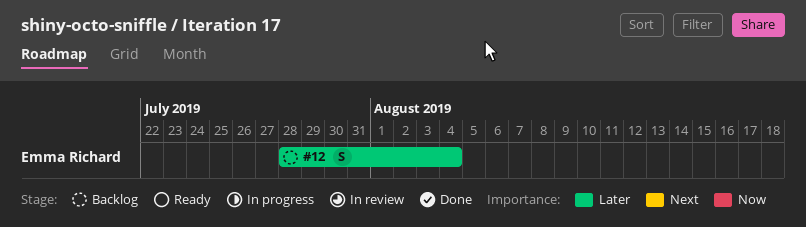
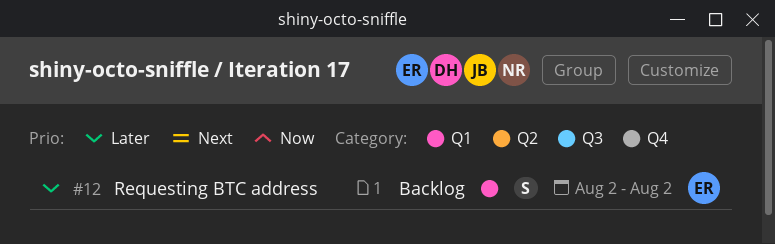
#12, start: Jul 28 -> Aug 2
#12, due: Aug 4 -> Aug 2

